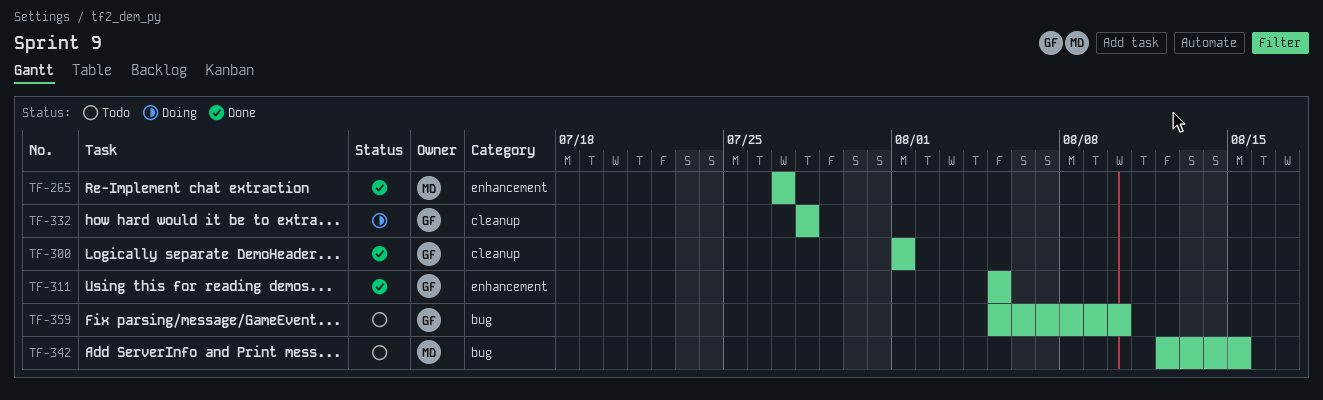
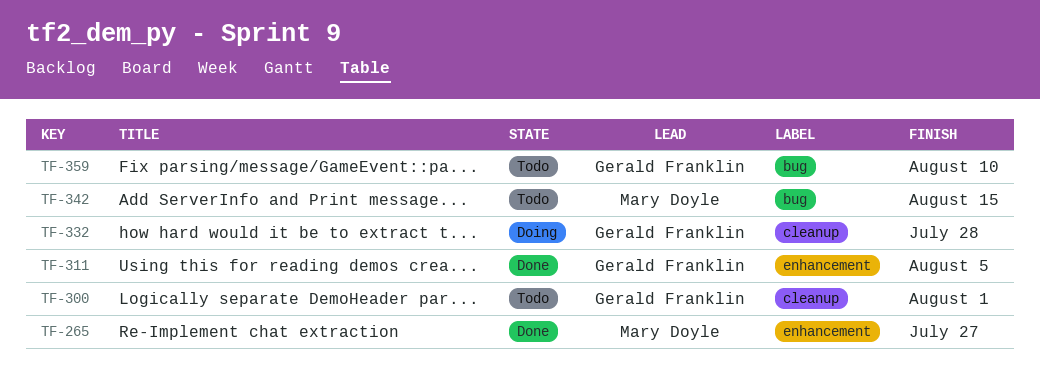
TF-300, status: Done -> Todo

